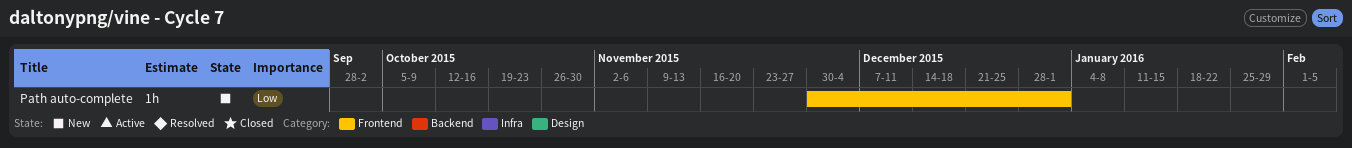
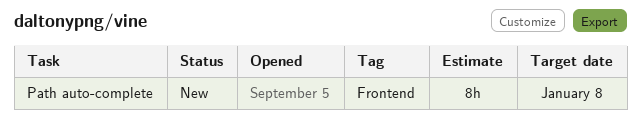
Path auto-complete, estimate: 1h -> 8h
Path auto-complete, due: Jan 1 -> Jan 8

